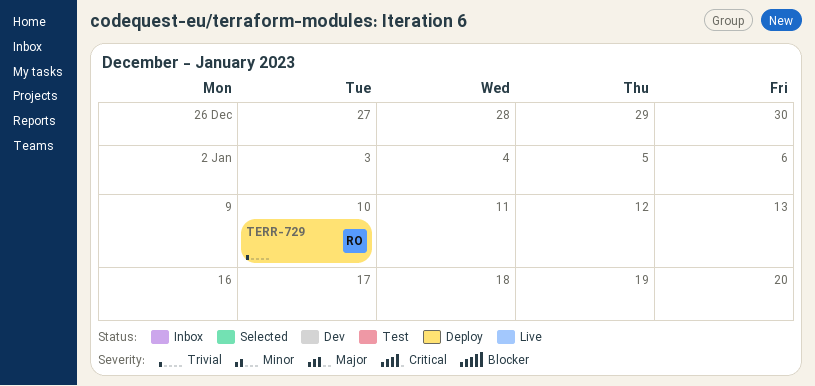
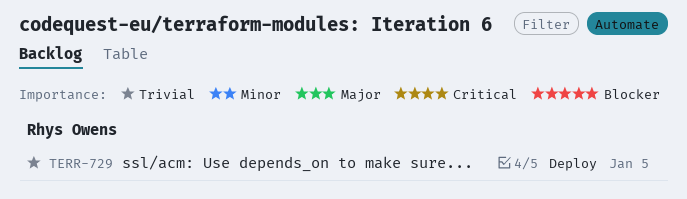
TERR-729, due: Jan 10 -> Jan 5

